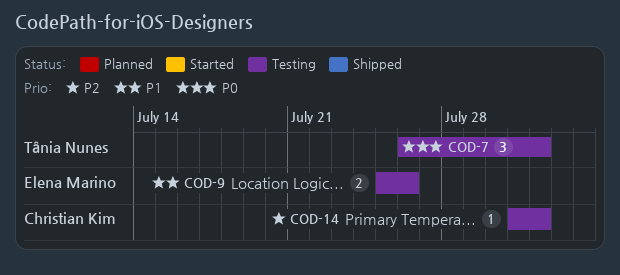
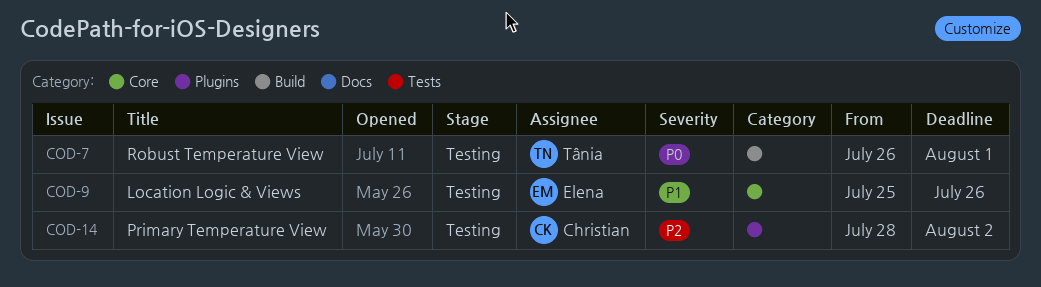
COD-14, start: Jul 31 -> Jul 28
COD-14, due: Aug 1 -> Aug 2

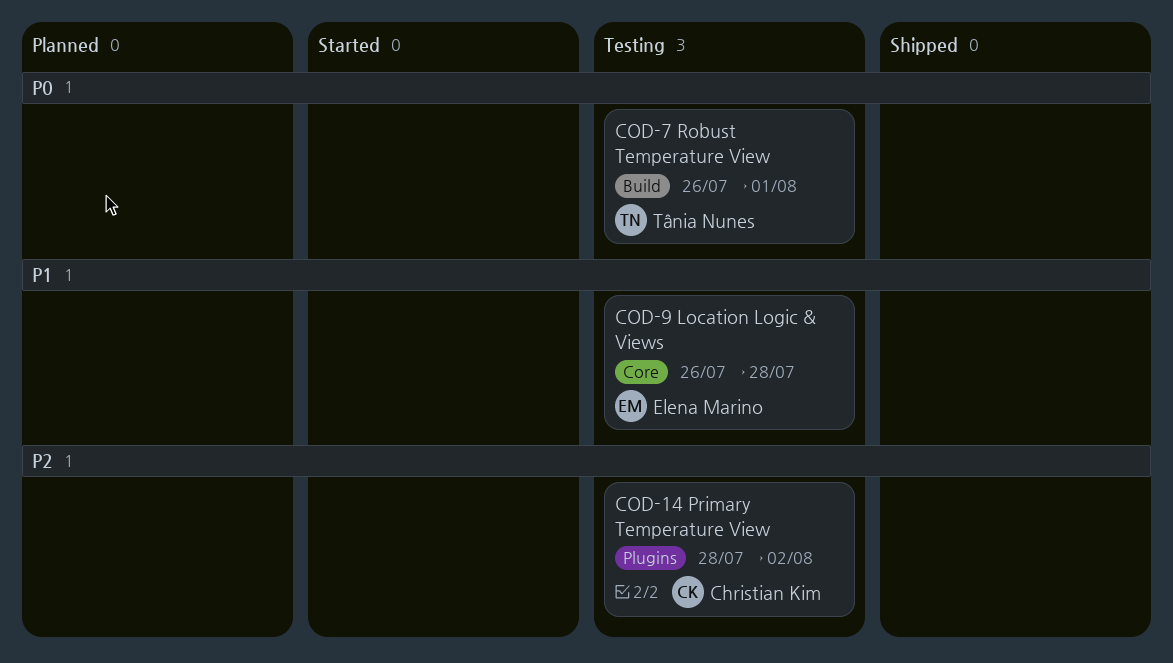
COD-9, start: Jul 25 -> Jul 26
COD-9, due: Jul 26 -> Jul 28

